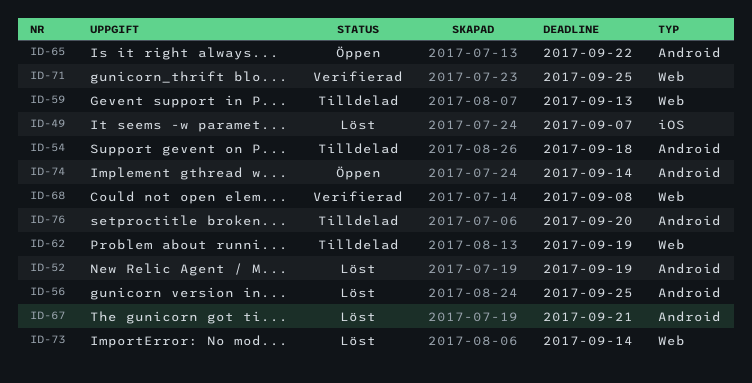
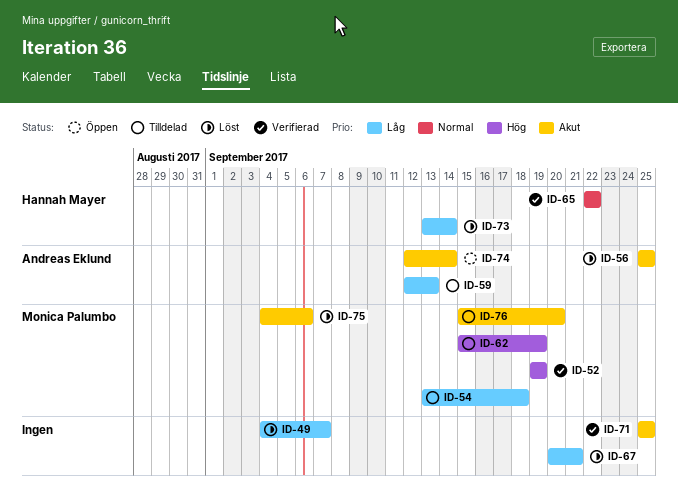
ID-52, status: Löst -> Verifierad
ID-65, status: Öppen -> Verifierad
ID-68: present -> none
ID-75: none -> present

